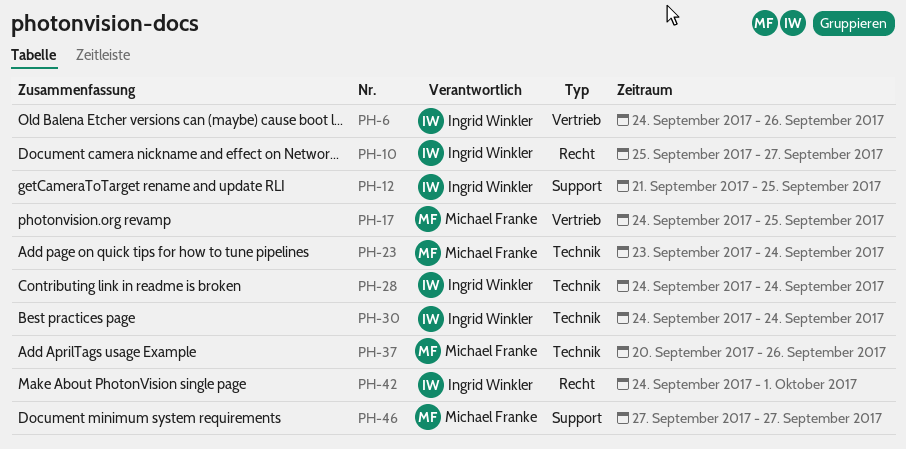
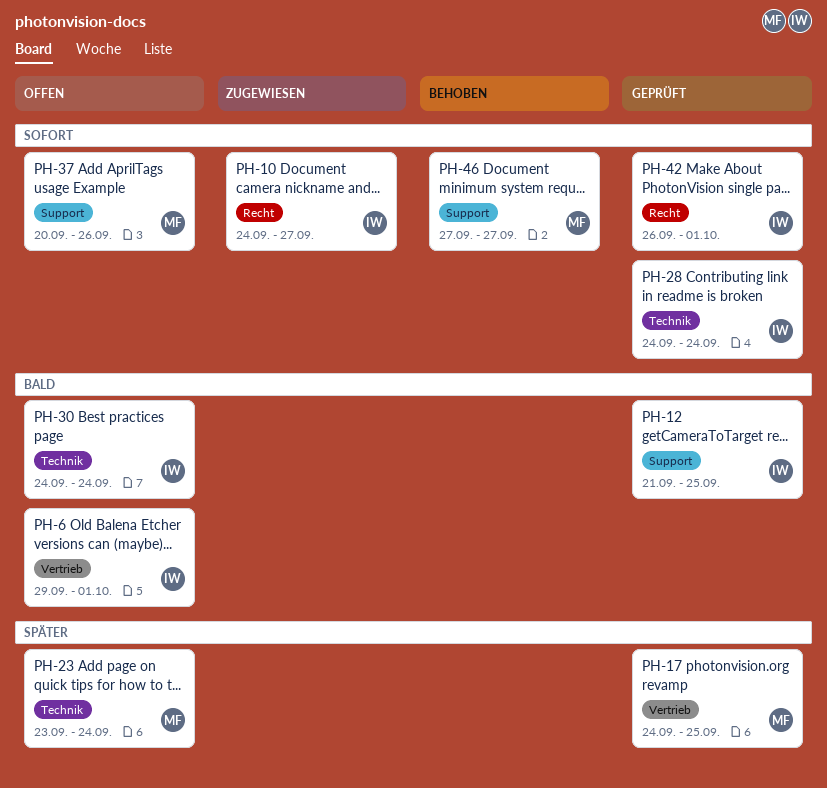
PH-6, start: Sep 24 -> Sep 29
PH-6, due: Sep 26 -> Oct 1
PH-10, start: Sep 25 -> Sep 24
PH-37, label: Technik -> Support
PH-42, start: Sep 24 -> Sep 26

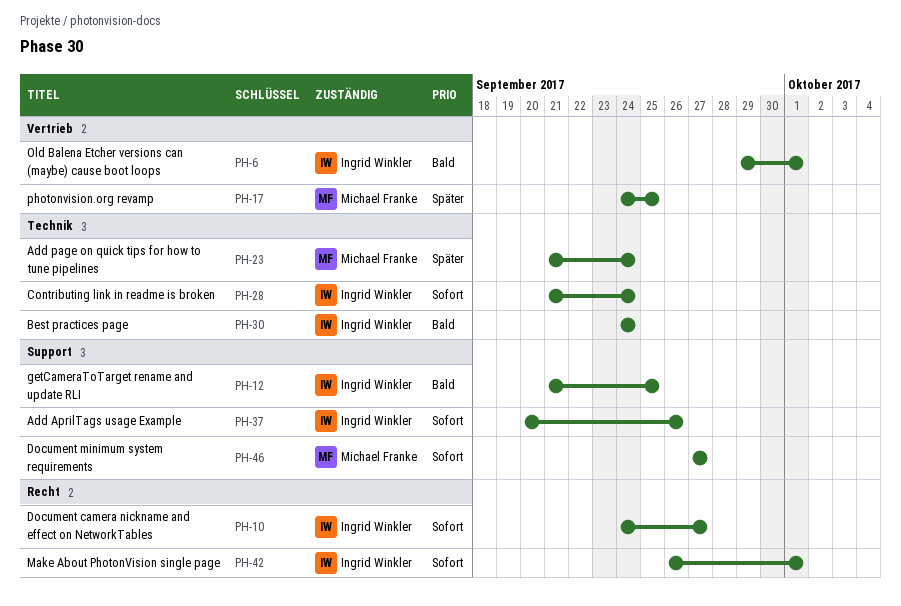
PH-23, start: Sep 23 -> Sep 21
PH-28, start: Sep 24 -> Sep 21
PH-37, owner: Michael Franke -> Ingrid Winkler

